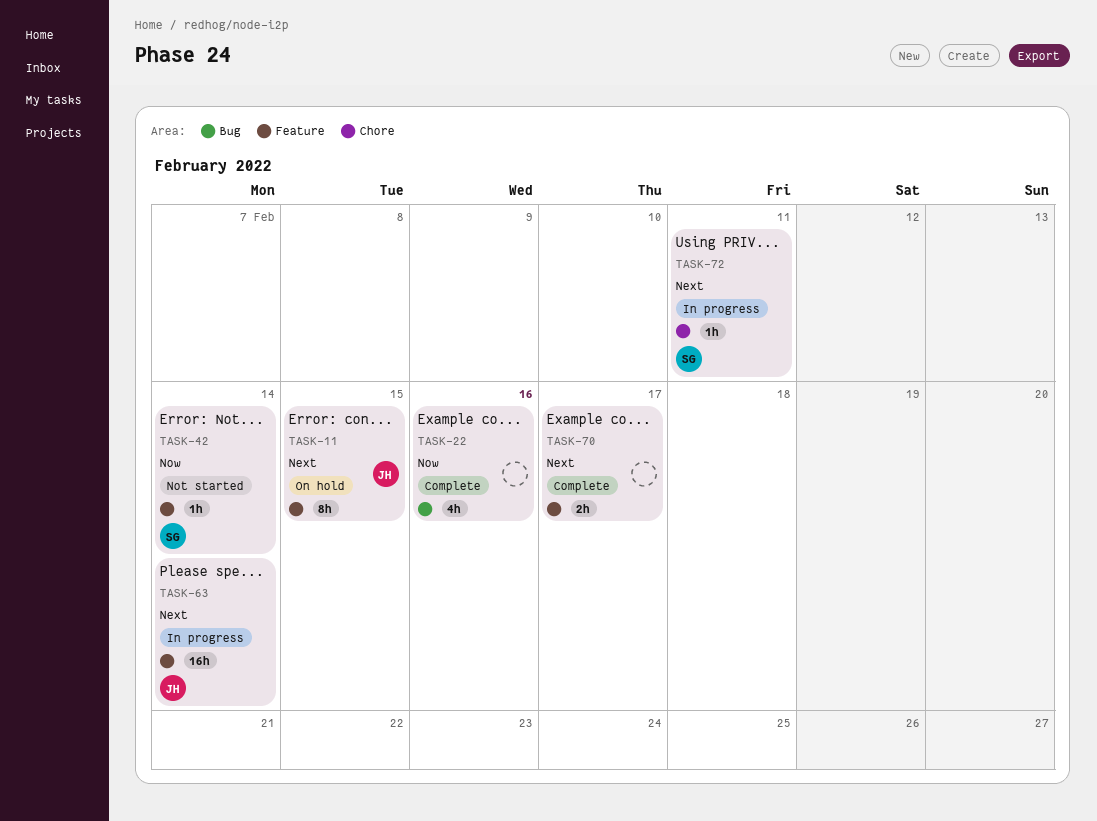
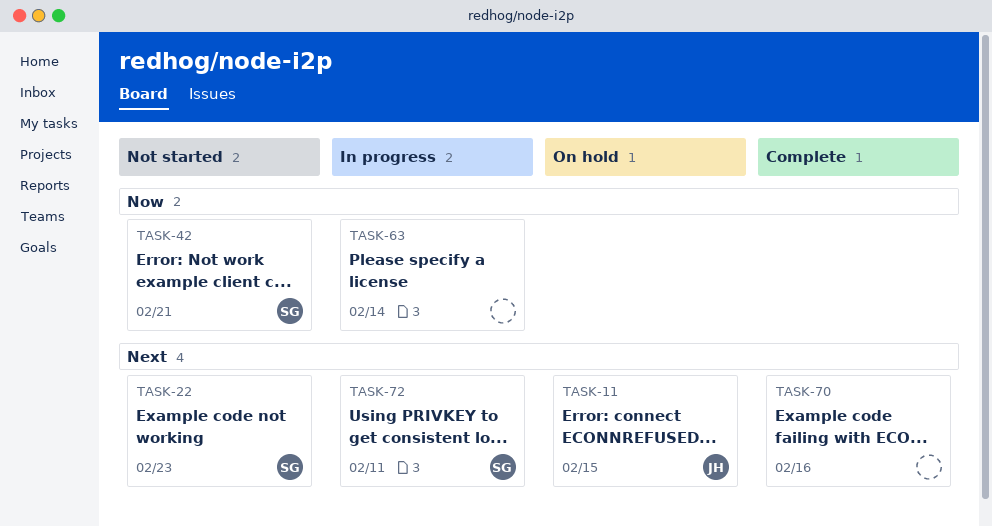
TASK-22, status: Complete -> Not started
TASK-22, owner: none -> SG
TASK-22, priority: Now -> Next
TASK-22, due: Feb 16 -> Feb 23
TASK-42, due: Feb 14 -> Feb 21
TASK-63, owner: JH -> none
TASK-63, priority: Next -> Now
TASK-70, due: Feb 17 -> Feb 16

